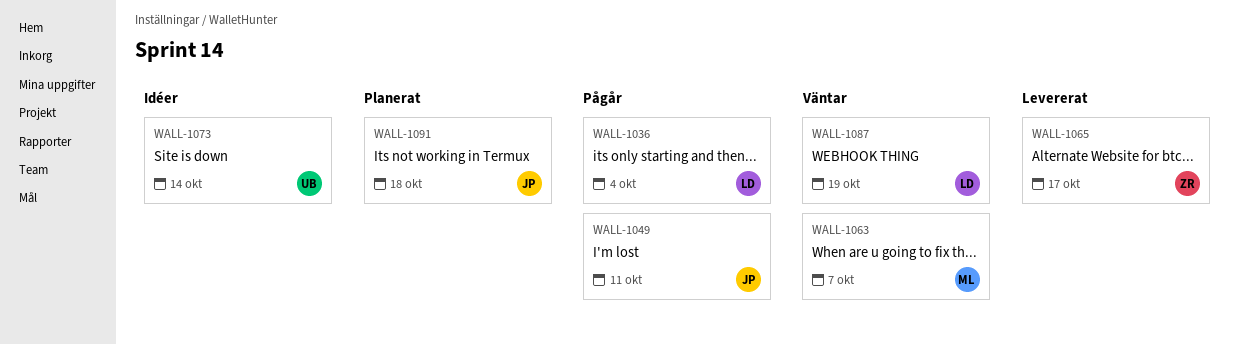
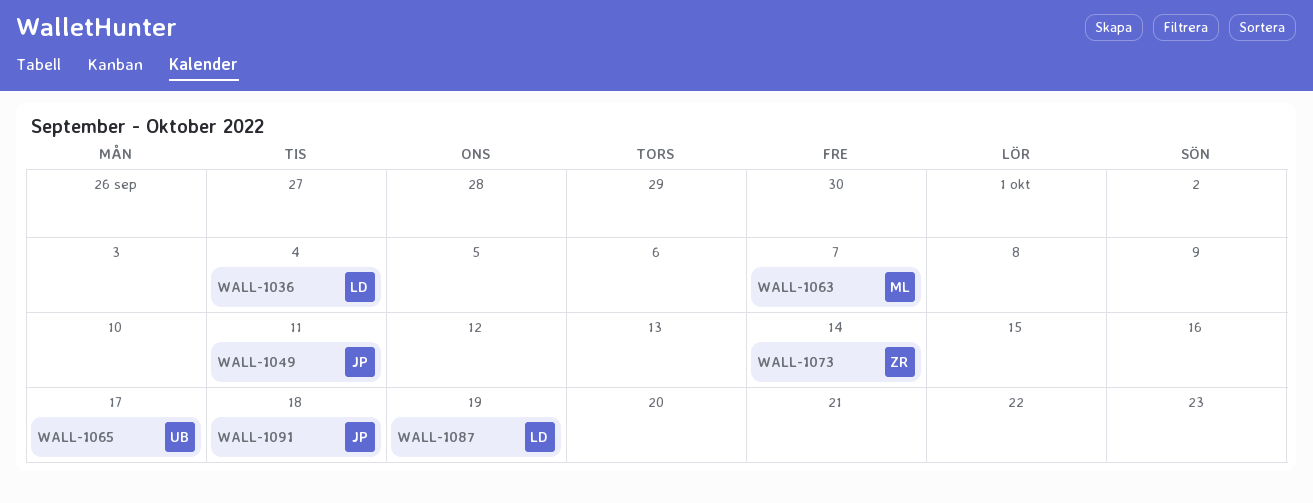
WALL-1065, owner: ZR -> UB
WALL-1073, owner: UB -> ZR

